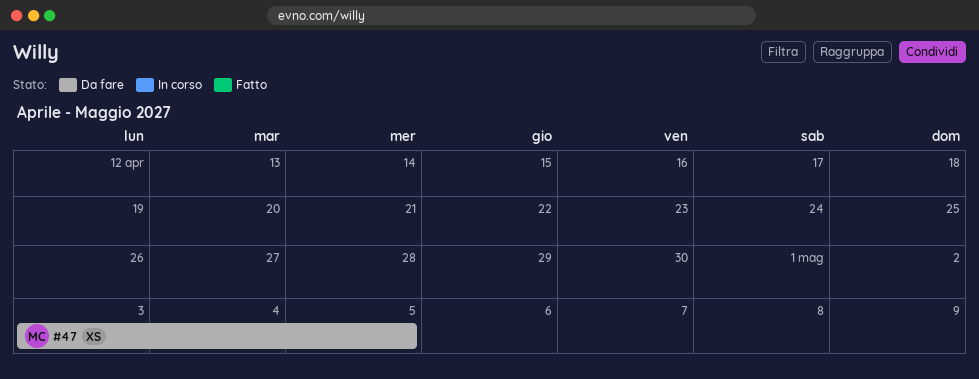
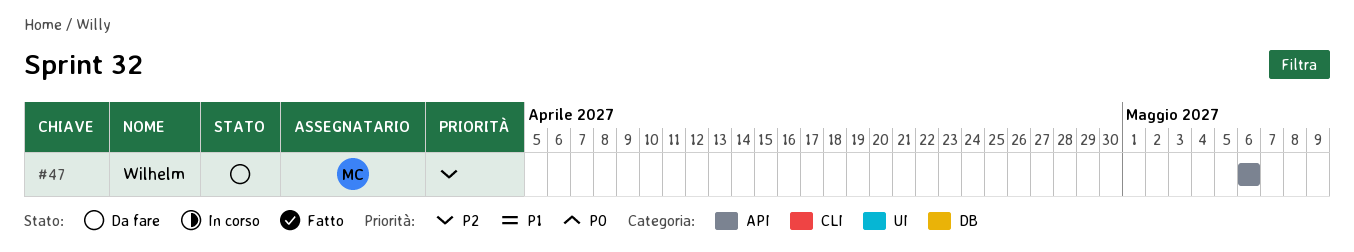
#47, start: May 3 -> May 6
#47, due: May 5 -> May 6

